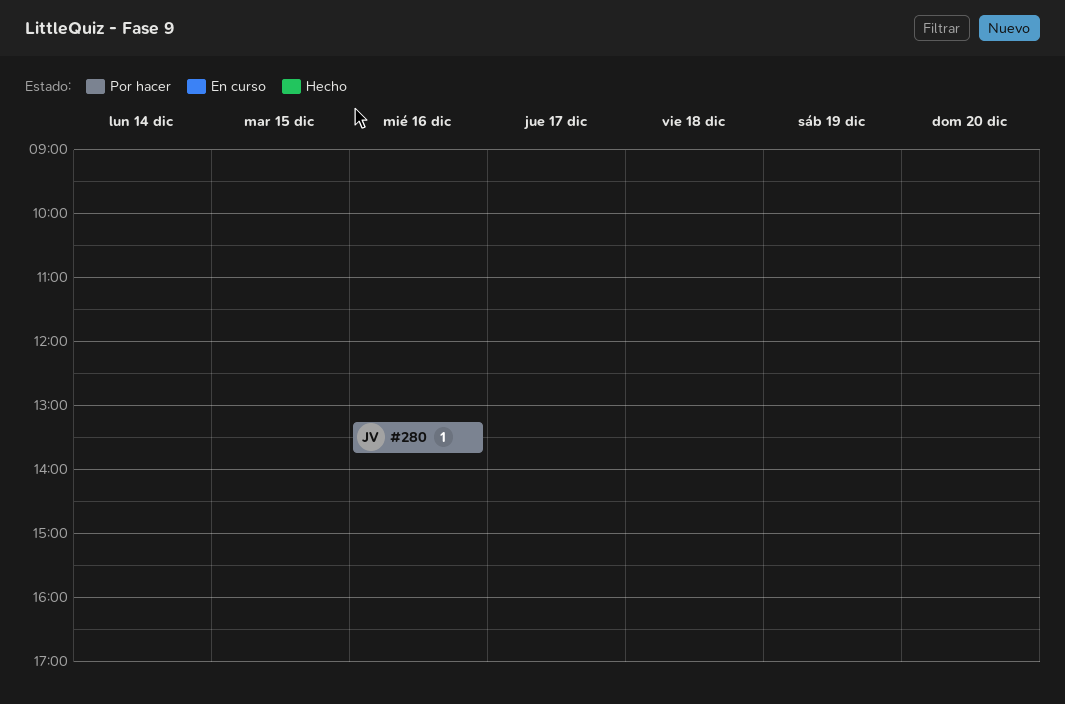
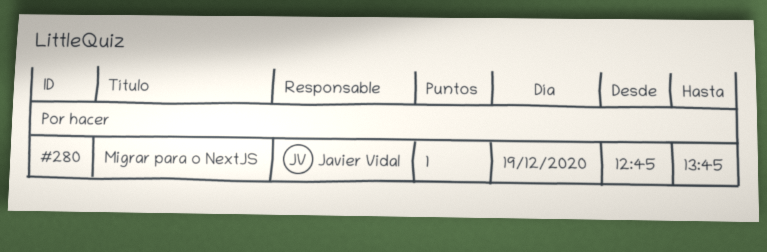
#280, day: Dec 16 -> Dec 19
#280, begins: 13:15 -> 12:45

